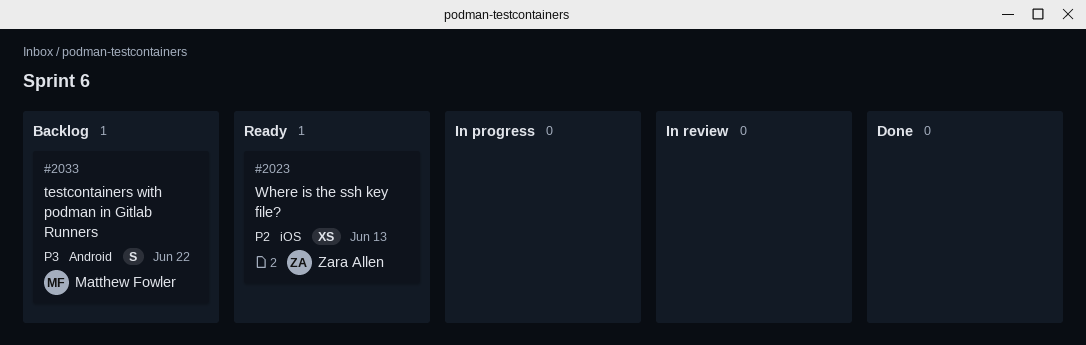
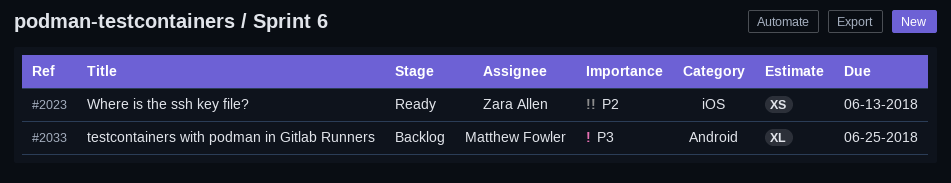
#2033, estimate: S -> XL
#2033, due: Jun 22 -> Jun 25

